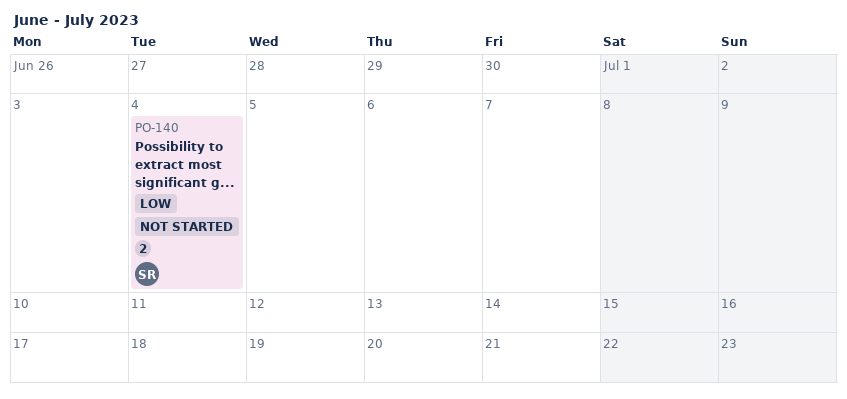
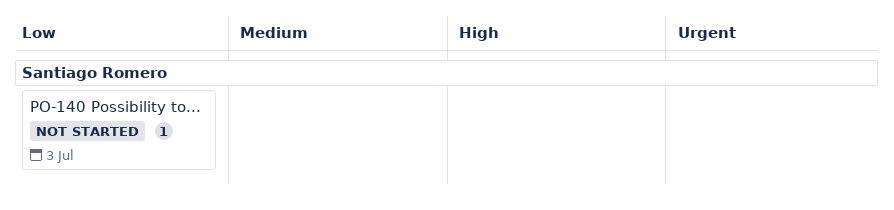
PO-140, estimate: 2 -> 1
PO-140, due: Jul 4 -> Jul 3

